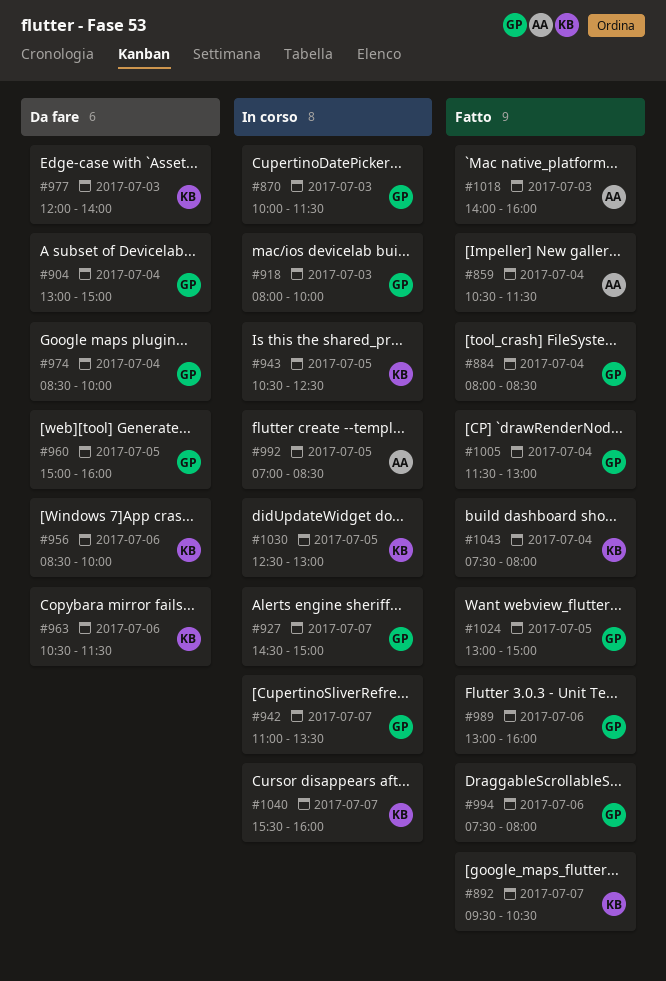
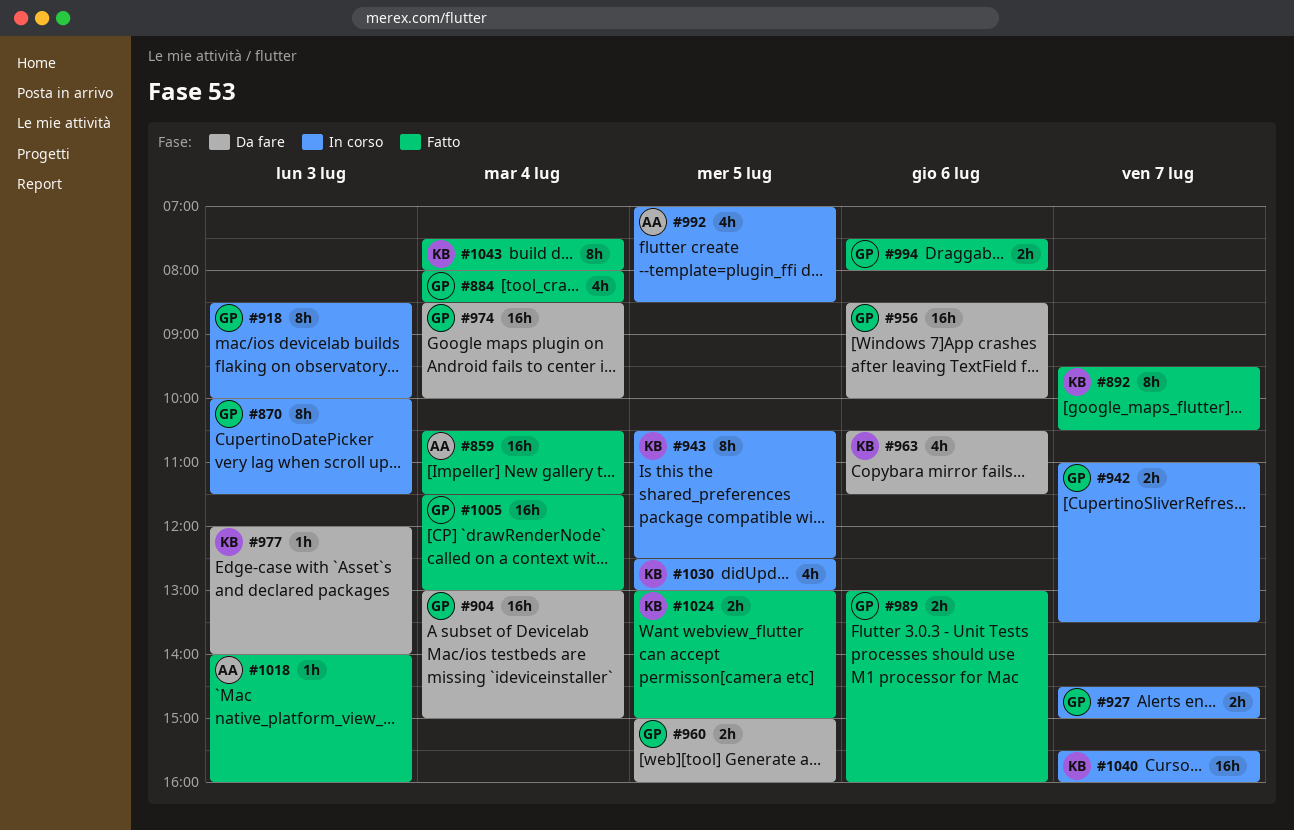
#918, begins: 08:00 -> 08:30
#956, owner: KB -> GP
#1024, owner: GP -> KB

